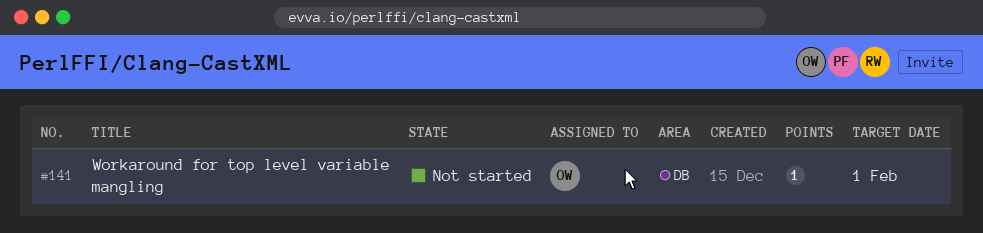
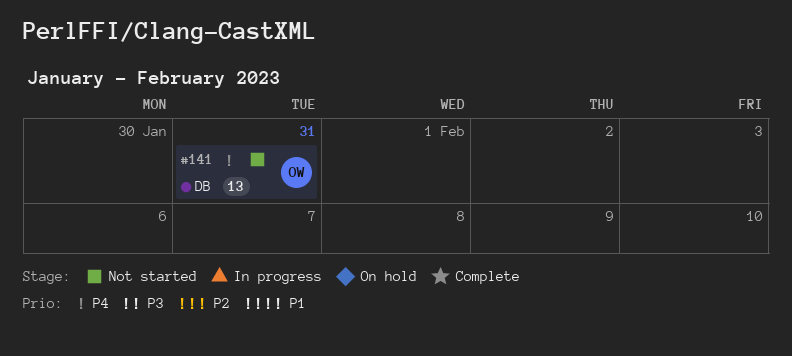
#141, estimate: 1 -> 13
#141, due: Feb 1 -> Jan 31

